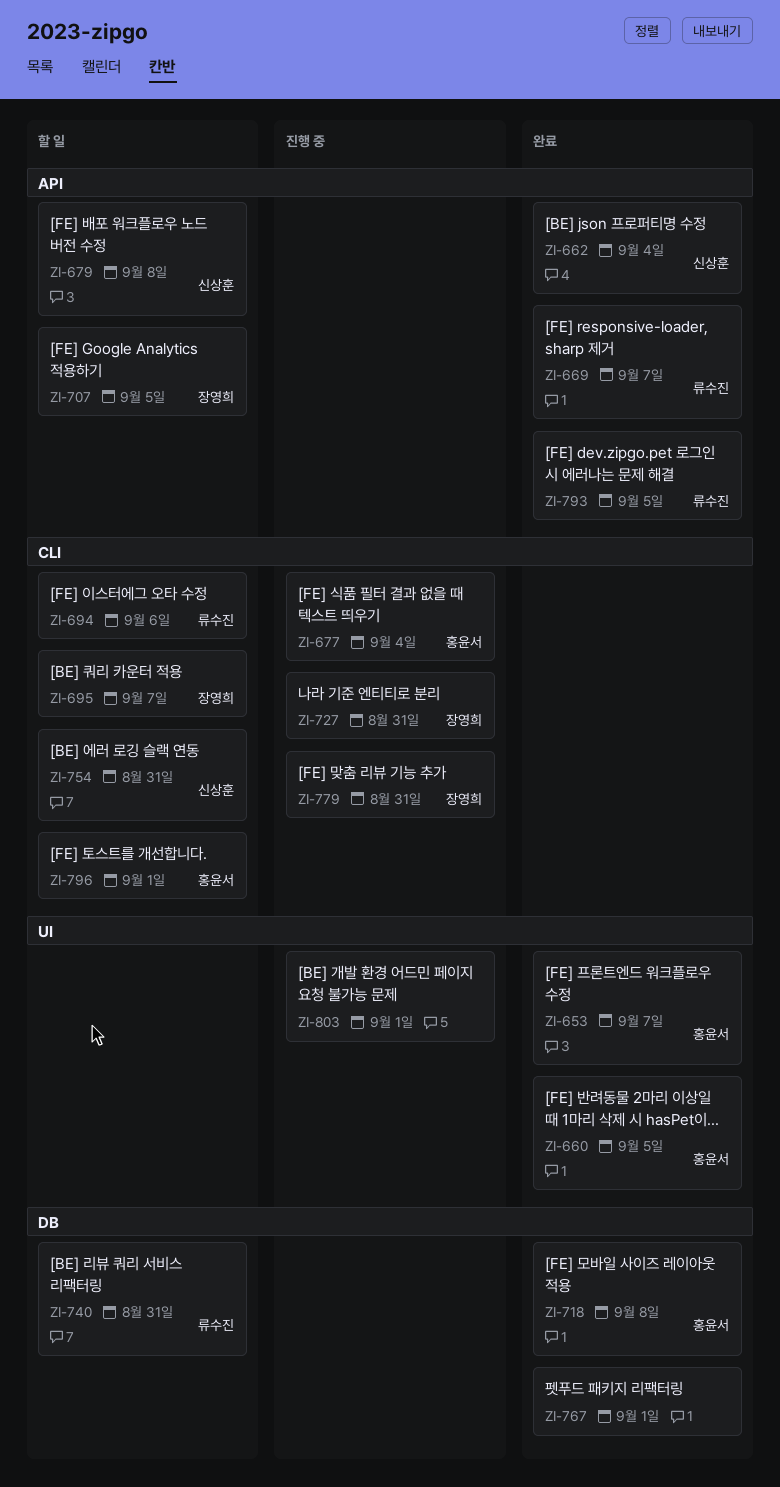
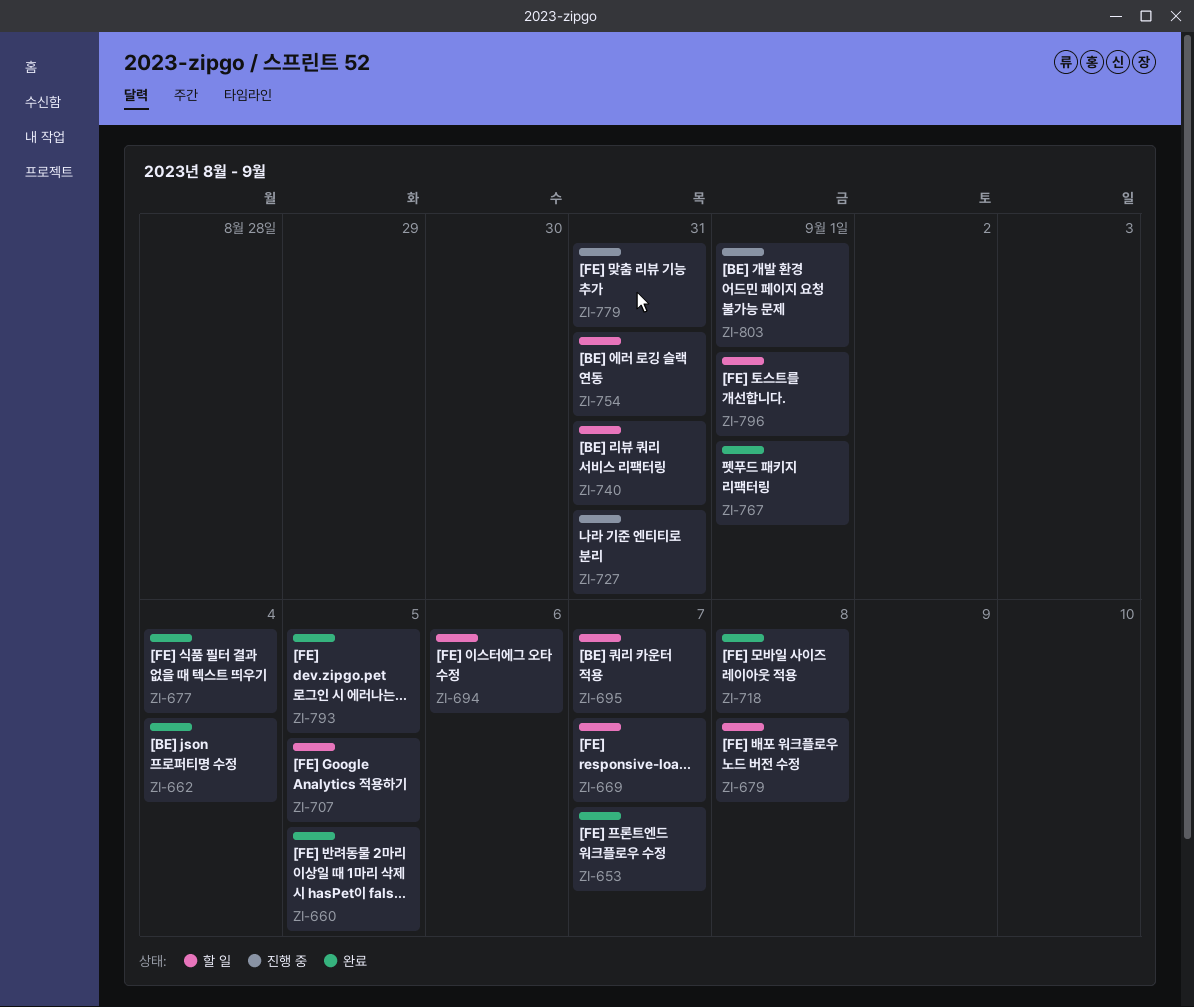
ZI-669, status: 완료 -> 할 일
ZI-677, status: 진행 중 -> 완료

